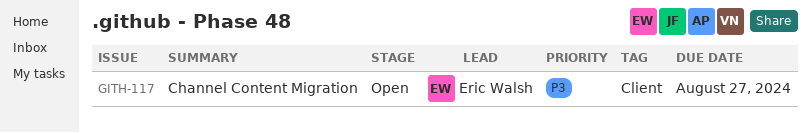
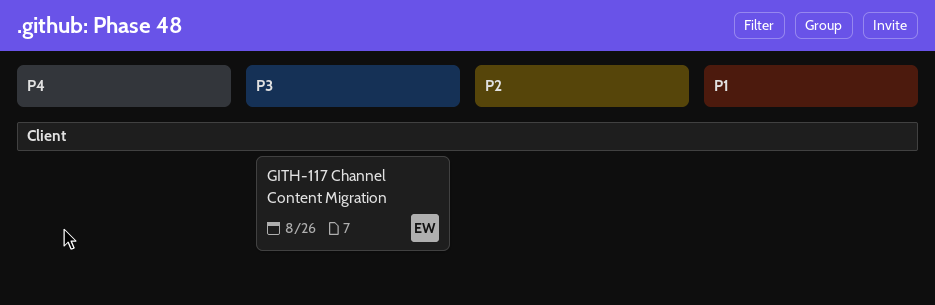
GITH-117, due: Aug 27 -> Aug 26

